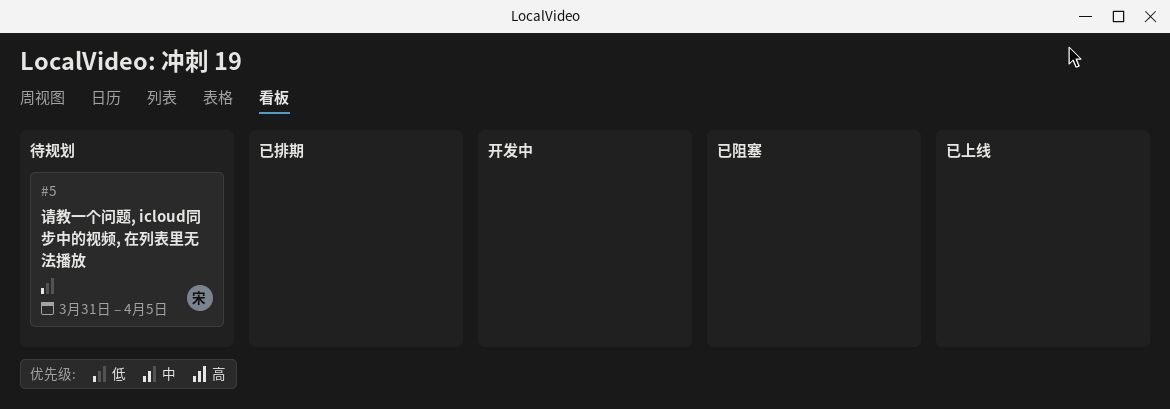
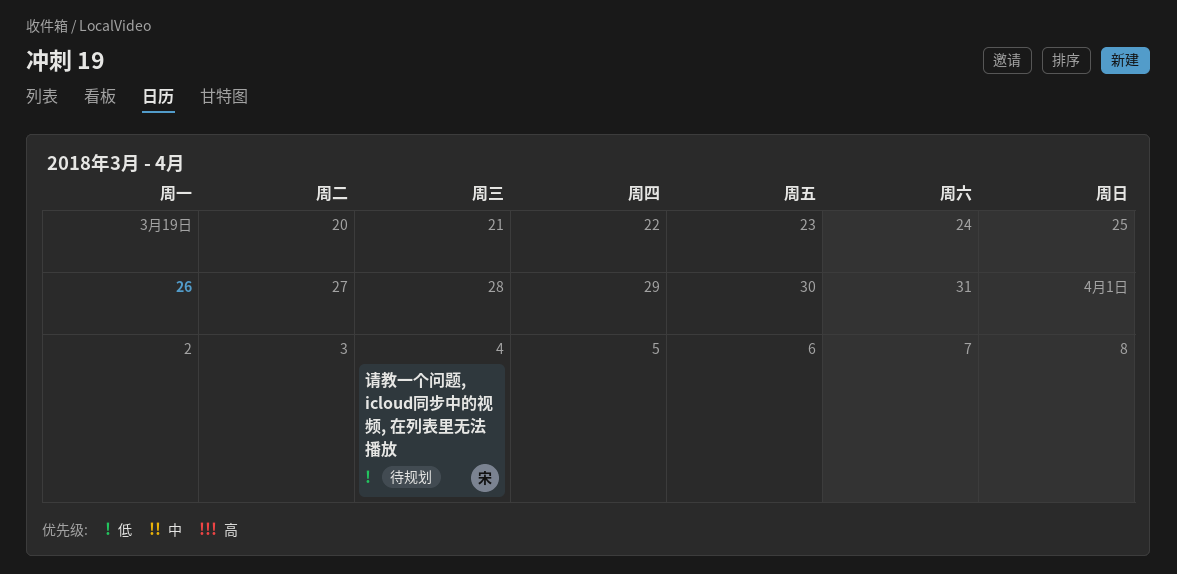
请教一个问题, icloud同步中的视频, 在列表里无法播放, due: Apr 5 -> Apr 4

